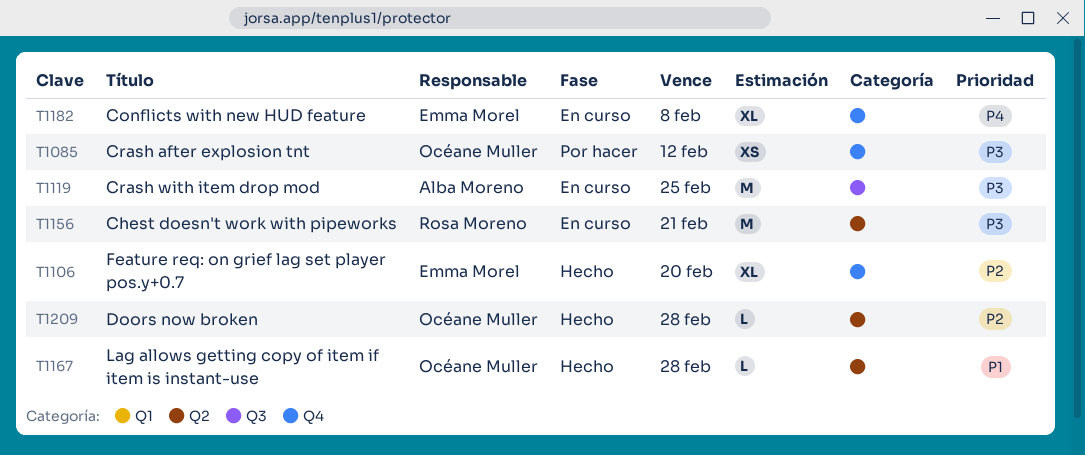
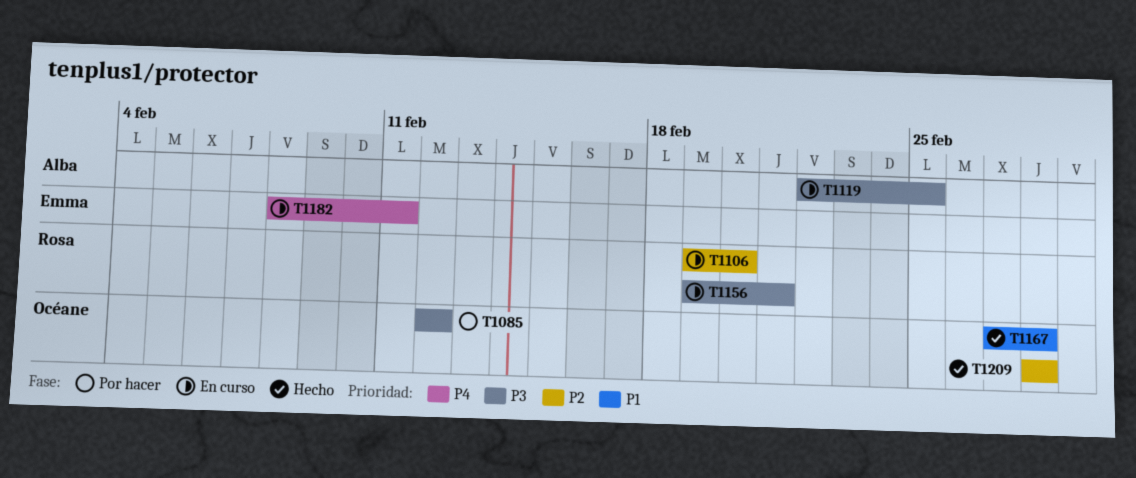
T1106, status: Hecho -> En curso
T1106, owner: Emma Morel -> Rosa Moreno
T1182, due: Feb 8 -> Feb 11

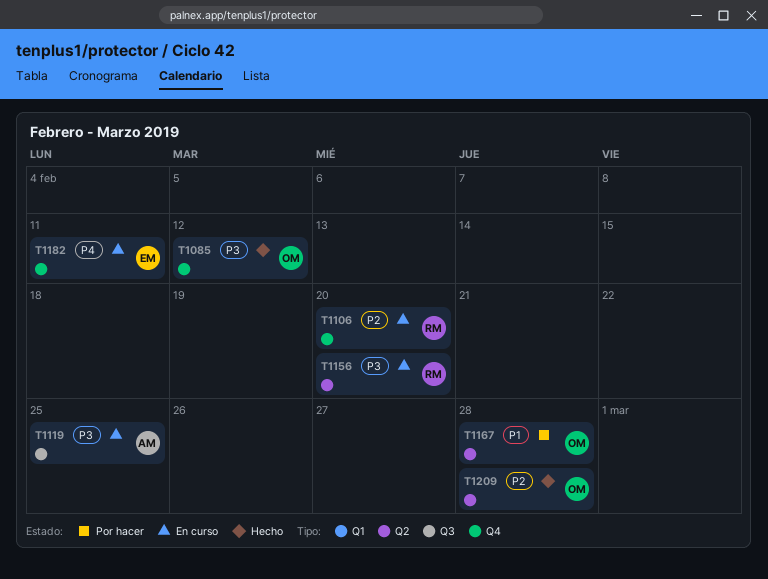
T1085, status: Por hacer -> Hecho
T1156, due: Feb 21 -> Feb 20
T1167, status: Hecho -> Por hacer

